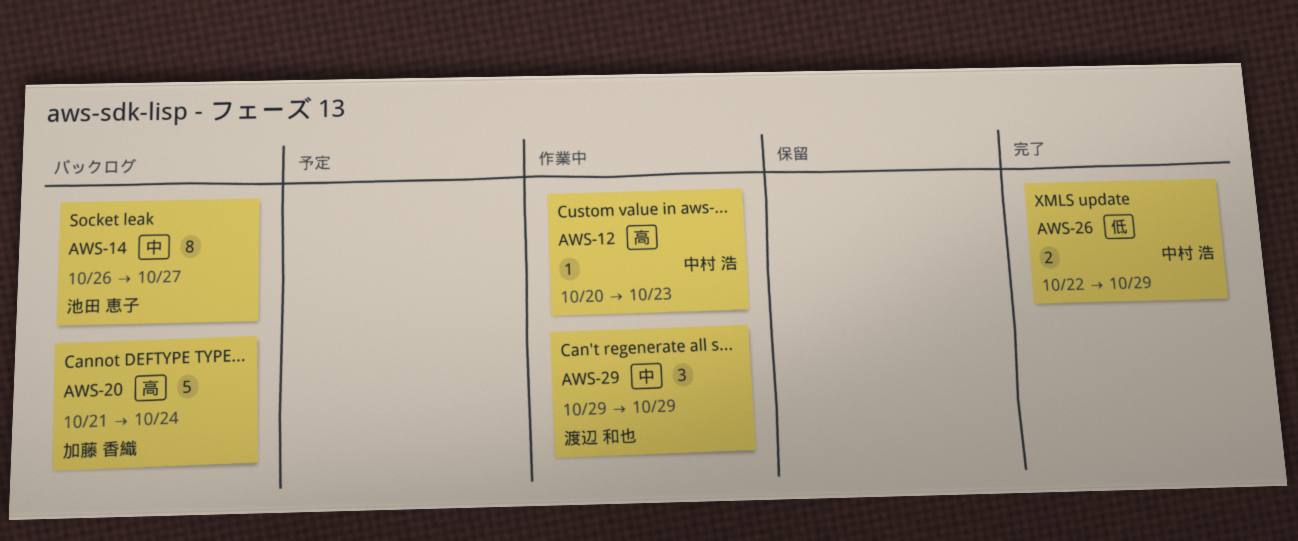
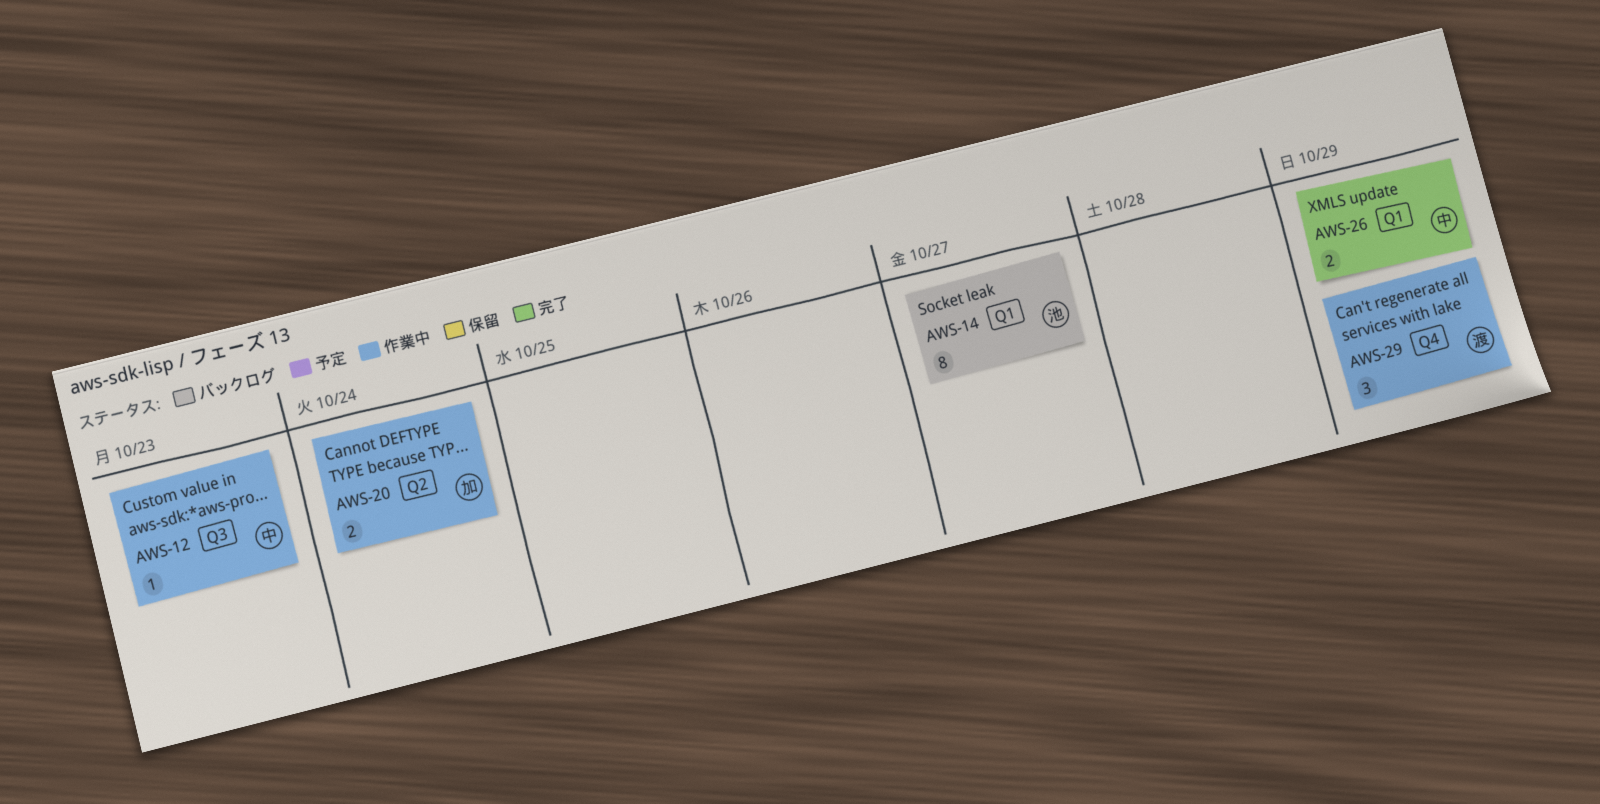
AWS-20, status: バックログ -> 作業中
AWS-20, estimate: 5 -> 2

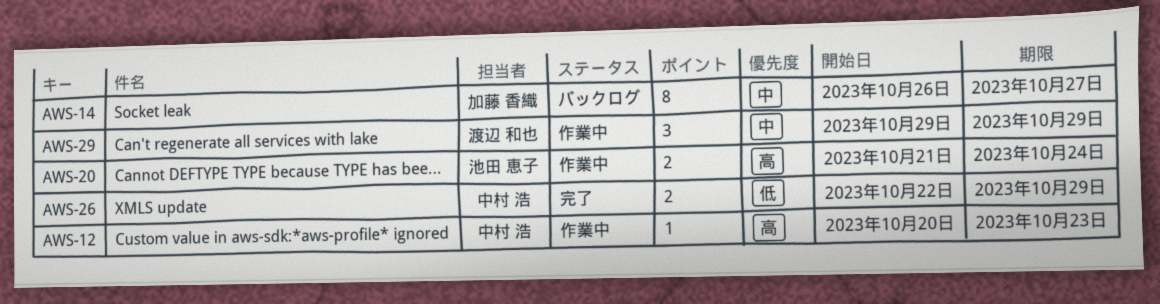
AWS-14, owner: 池田 恵子 -> 加藤 香織
AWS-20, owner: 加藤 香織 -> 池田 恵子

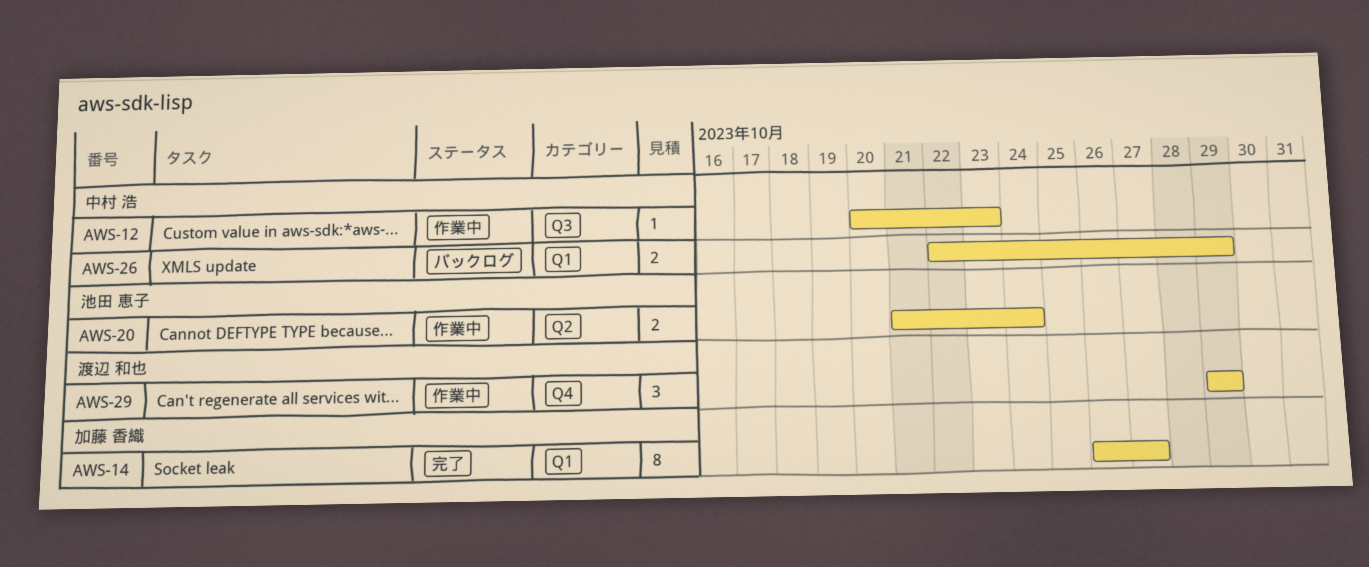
AWS-14, status: バックログ -> 完了
AWS-26, status: 完了 -> バックログ

